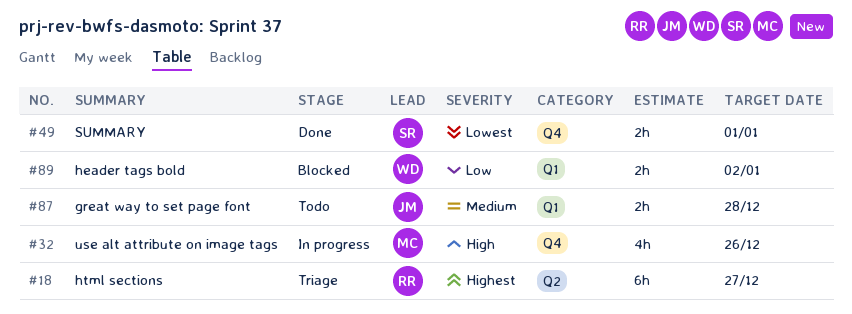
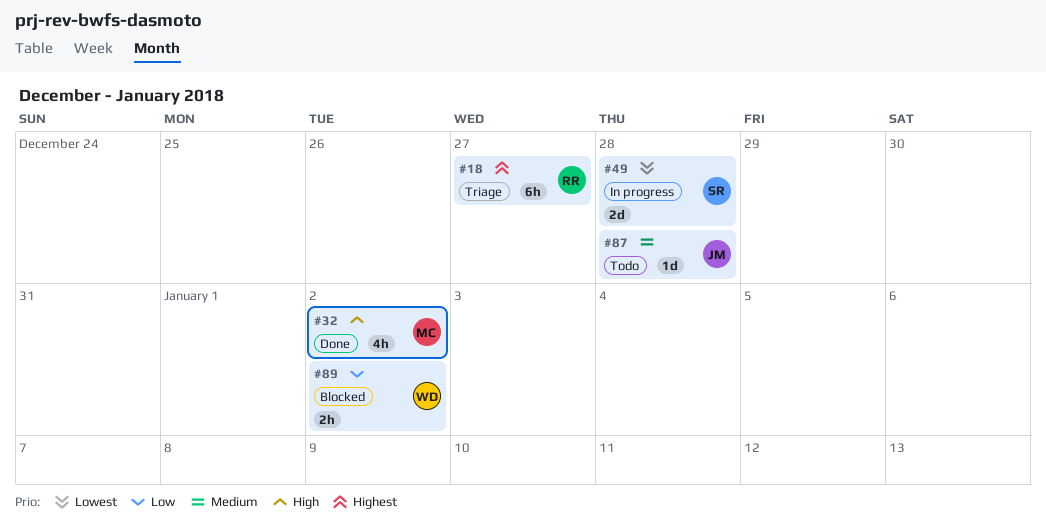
#32, status: In progress -> Done
#32, due: Dec 26 -> Jan 2
#49, status: Done -> In progress
#49, estimate: 2h -> 2d
#49, due: Jan 1 -> Dec 28
#87, estimate: 2h -> 1d

